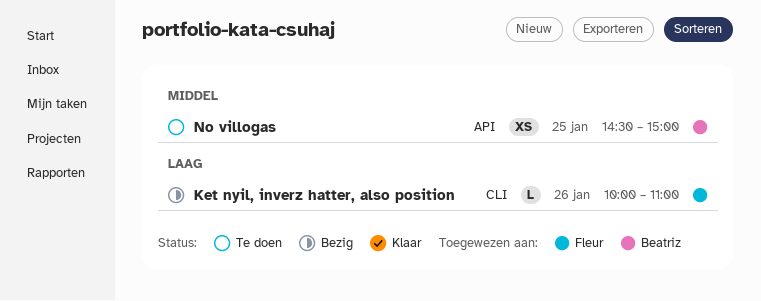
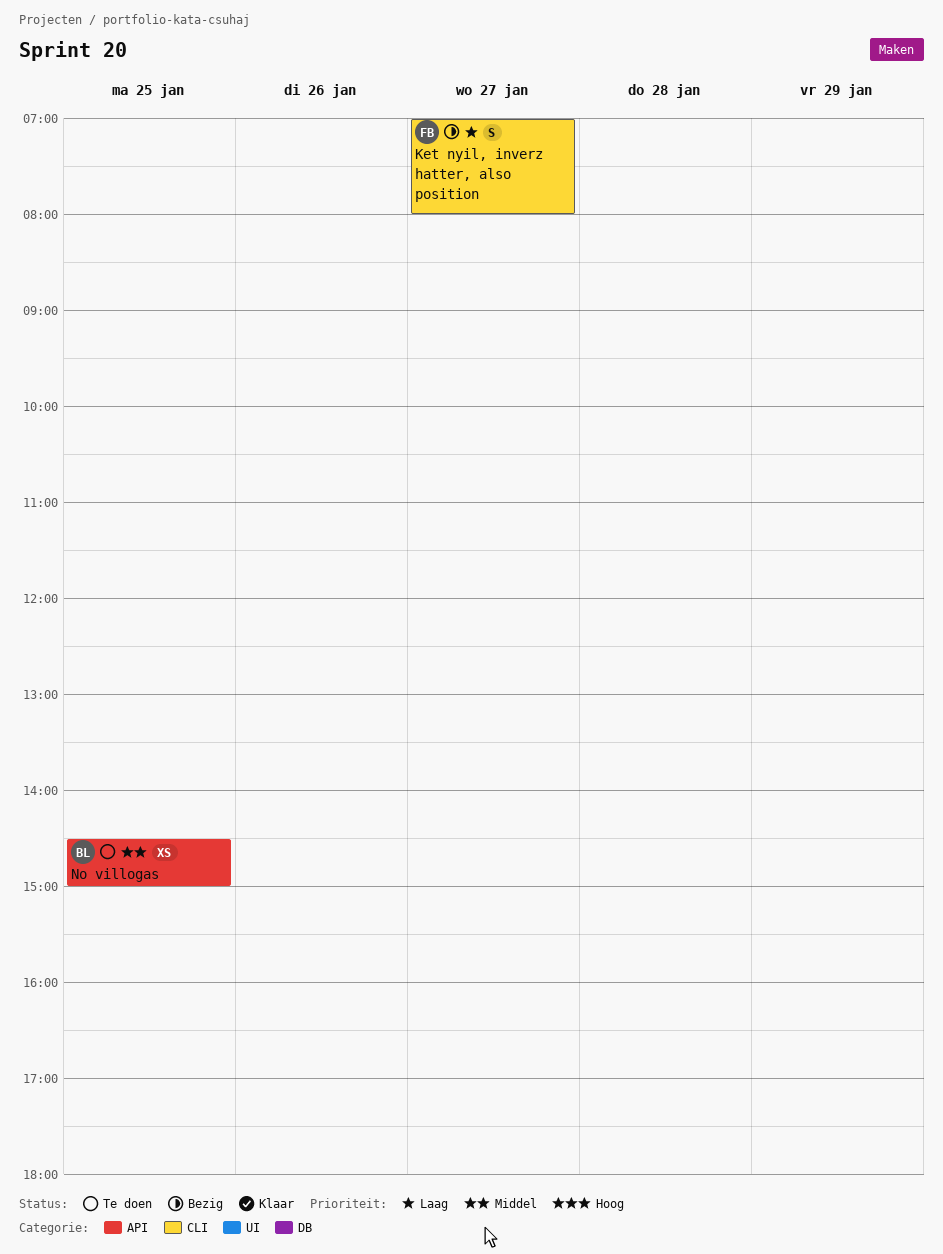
Ket nyil, inverz hatter, also position, estimate: L -> S
Ket nyil, inverz hatter, also position, day: Jan 26 -> Jan 27
Ket nyil, inverz hatter, also position, begins: 10:00 -> 07:00
Ket nyil, inverz hatter, also position, ends: 11:00 -> 08:00

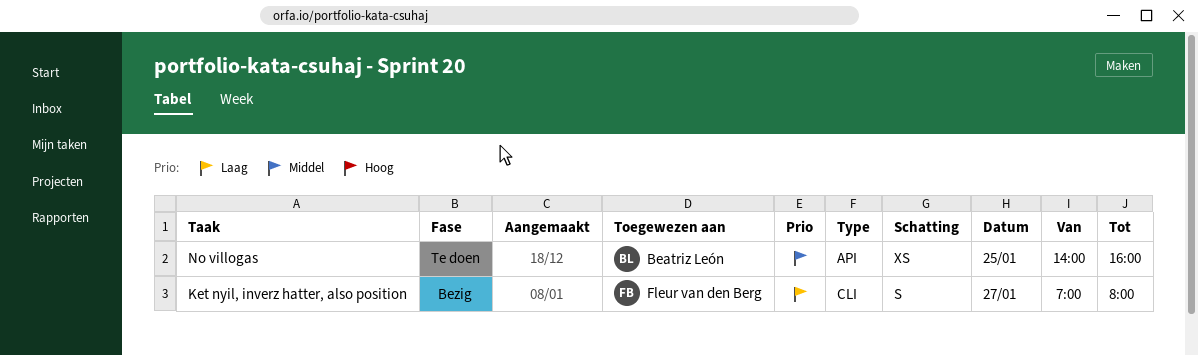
No villogas, begins: 14:30 -> 14:00
No villogas, ends: 15:00 -> 16:00

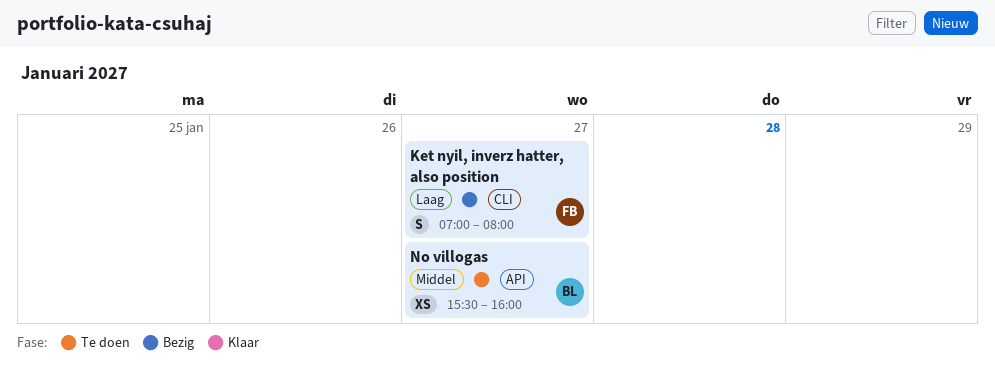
No villogas, day: Jan 25 -> Jan 27
No villogas, begins: 14:00 -> 15:30

